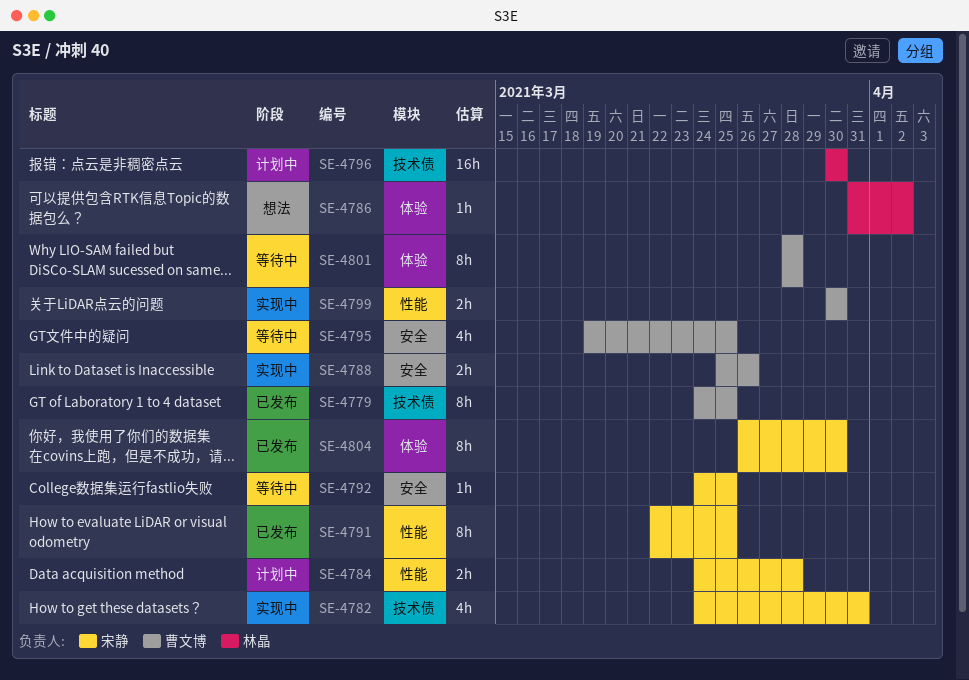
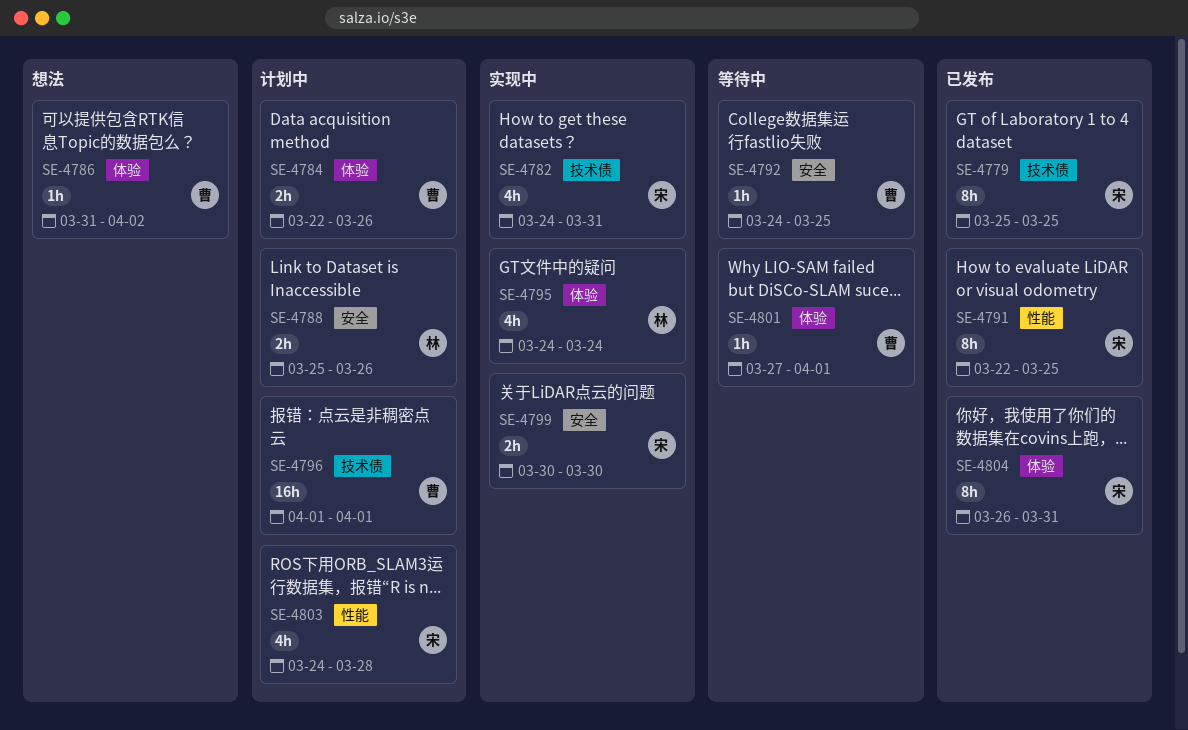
SE-4779, owner: 曹文博 -> 宋静
SE-4779, start: Mar 24 -> Mar 25
SE-4784, owner: 宋静 -> 曹文博
SE-4784, label: 性能 -> 体验
SE-4784, start: Mar 24 -> Mar 22
SE-4784, due: Mar 28 -> Mar 26
SE-4786, owner: 林晶 -> 曹文博
SE-4788, status: 实现中 -> 计划中
SE-4788, owner: 曹文博 -> 林晶
SE-4792, owner: 宋静 -> 曹文博
SE-4795, status: 等待中 -> 实现中
SE-4795, owner: 曹文博 -> 林晶
SE-4795, label: 安全 -> 体验
SE-4795, start: Mar 19 -> Mar 24
SE-4795, due: Mar 25 -> Mar 24
SE-4796, owner: 林晶 -> 曹文博
SE-4796, start: Mar 30 -> Apr 1
SE-4796, due: Mar 30 -> Apr 1
SE-4799, owner: 曹文博 -> 宋静
SE-4799, label: 性能 -> 安全
SE-4801, estimate: 8h -> 1h
SE-4801, start: Mar 28 -> Mar 27
SE-4801, due: Mar 28 -> Apr 1
SE-4803: none -> present
SE-4804, due: Mar 30 -> Mar 31

